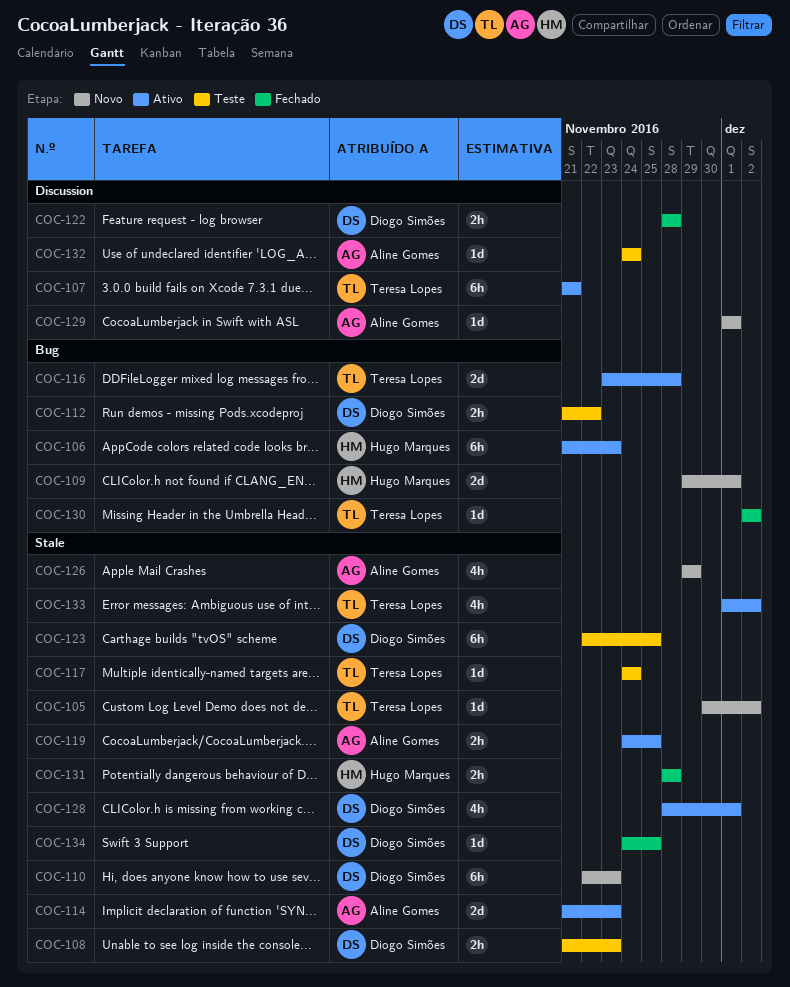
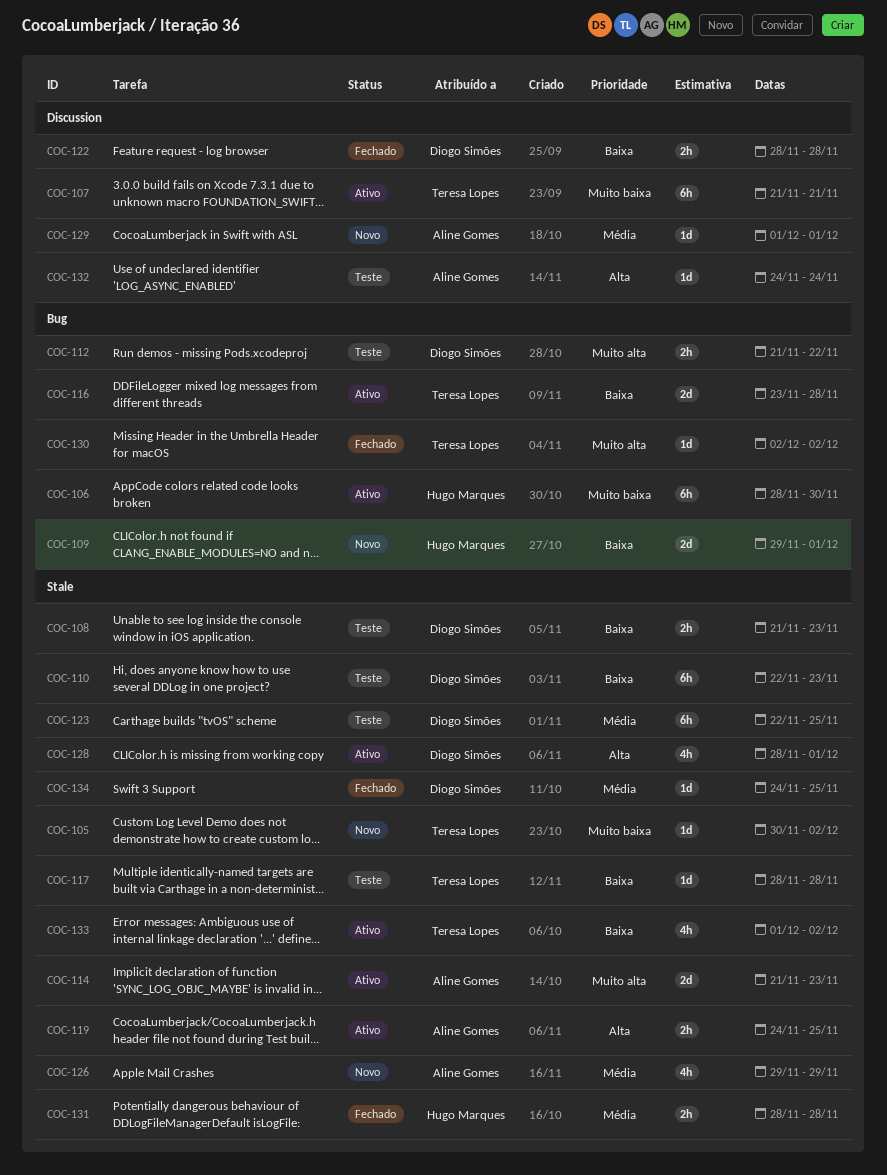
COC-106, start: Nov 21 -> Nov 28
COC-106, due: Nov 23 -> Nov 30
COC-110, status: Novo -> Teste
COC-117, start: Nov 24 -> Nov 28
COC-117, due: Nov 24 -> Nov 28

